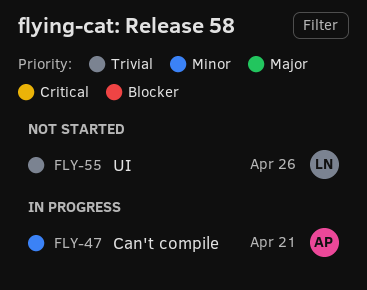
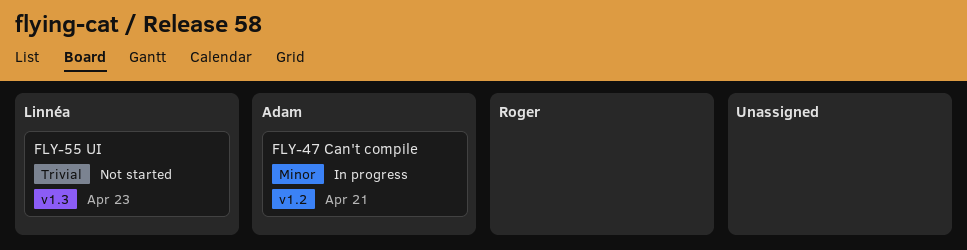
FLY-55, due: Apr 26 -> Apr 23

